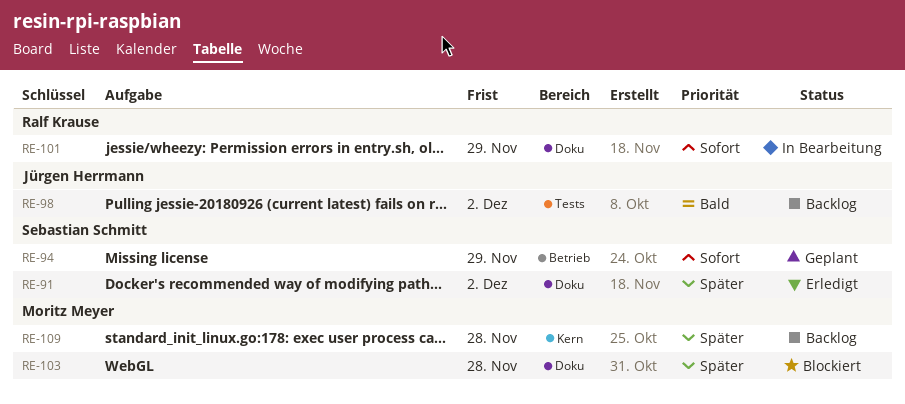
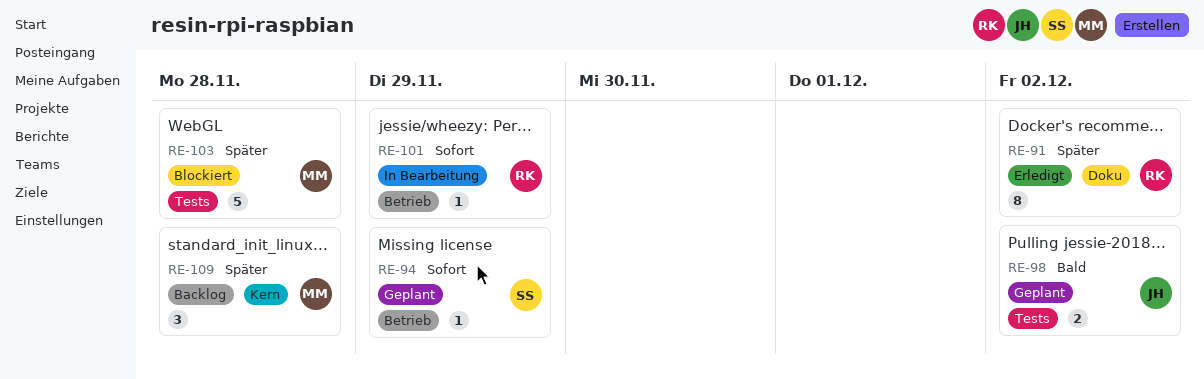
RE-91, owner: Sebastian Schmitt -> Ralf Krause
RE-98, status: Backlog -> Geplant
RE-101, label: Doku -> Betrieb
RE-103, label: Doku -> Tests

